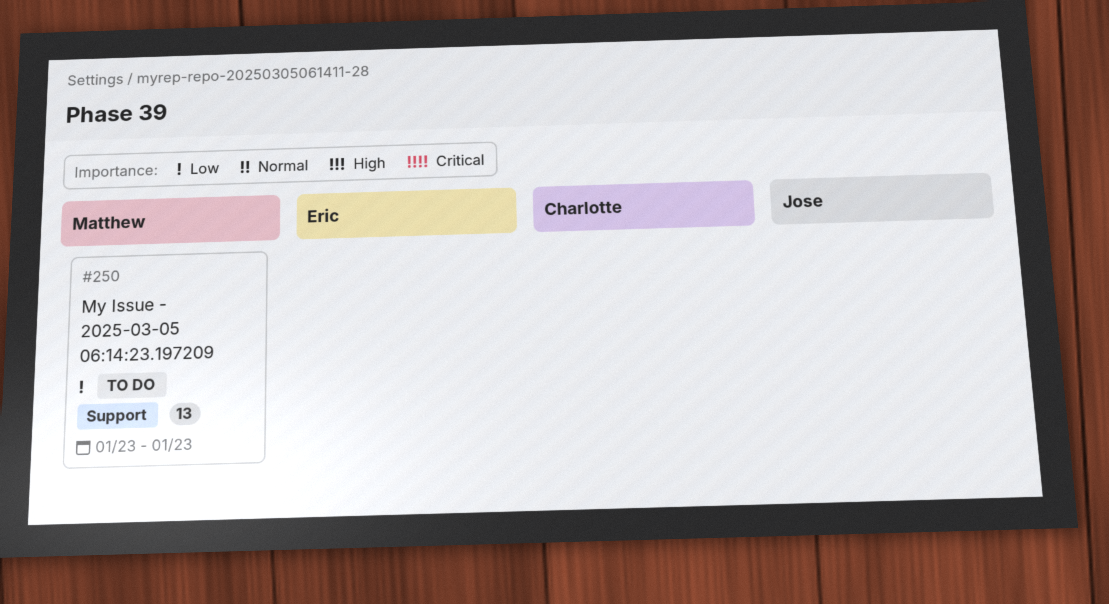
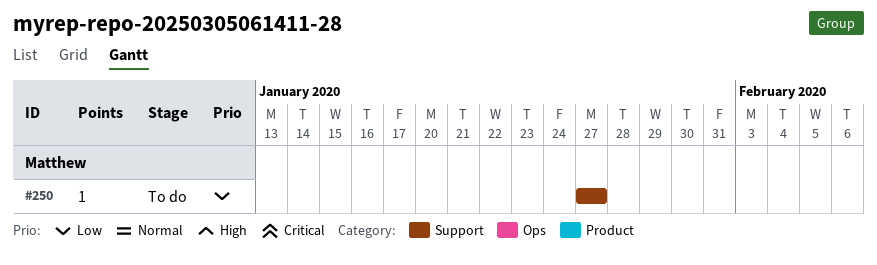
#250, estimate: 13 -> 1
#250, start: Jan 23 -> Jan 27
#250, due: Jan 23 -> Jan 27

